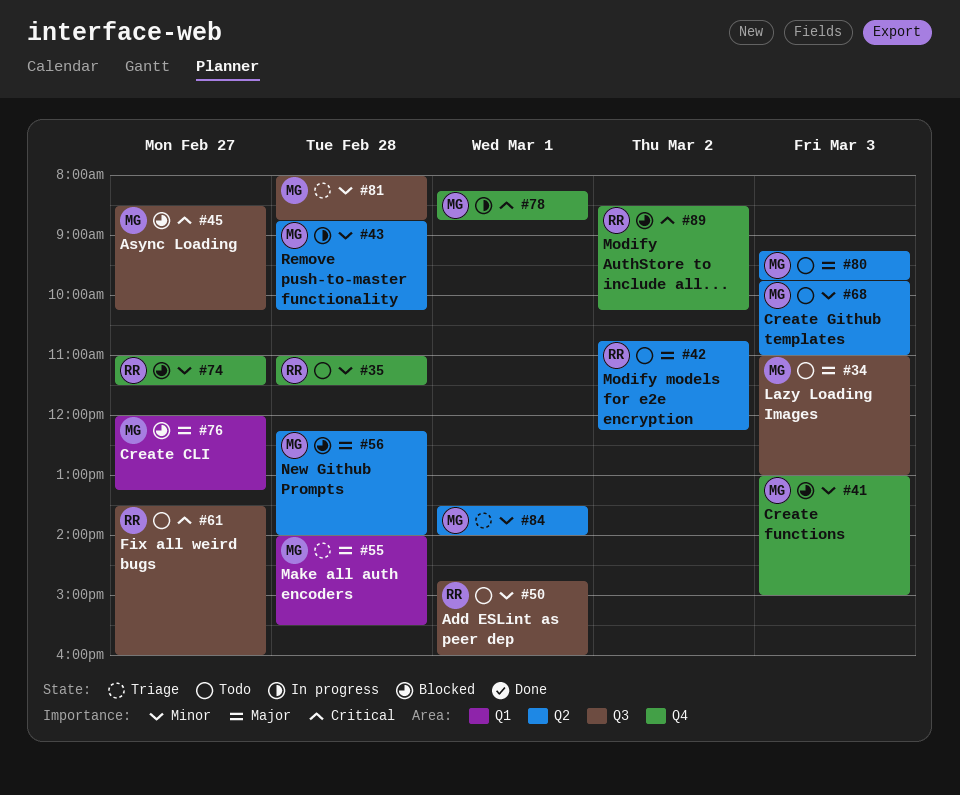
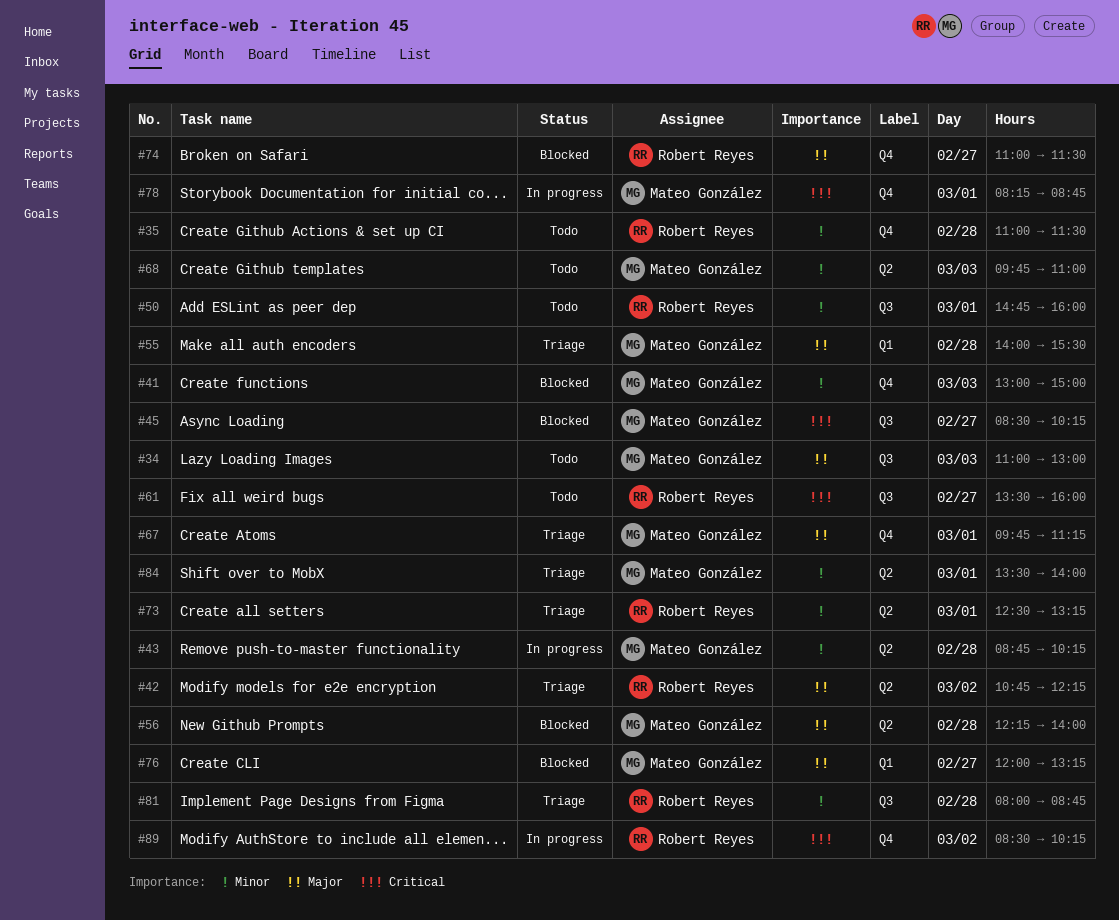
#42, status: Todo -> Triage
#67: none -> present
#73: none -> present
#74, priority: Minor -> Major
#80: present -> none
#81, owner: Mateo González -> Robert Reyes
#89, status: Blocked -> In progress

